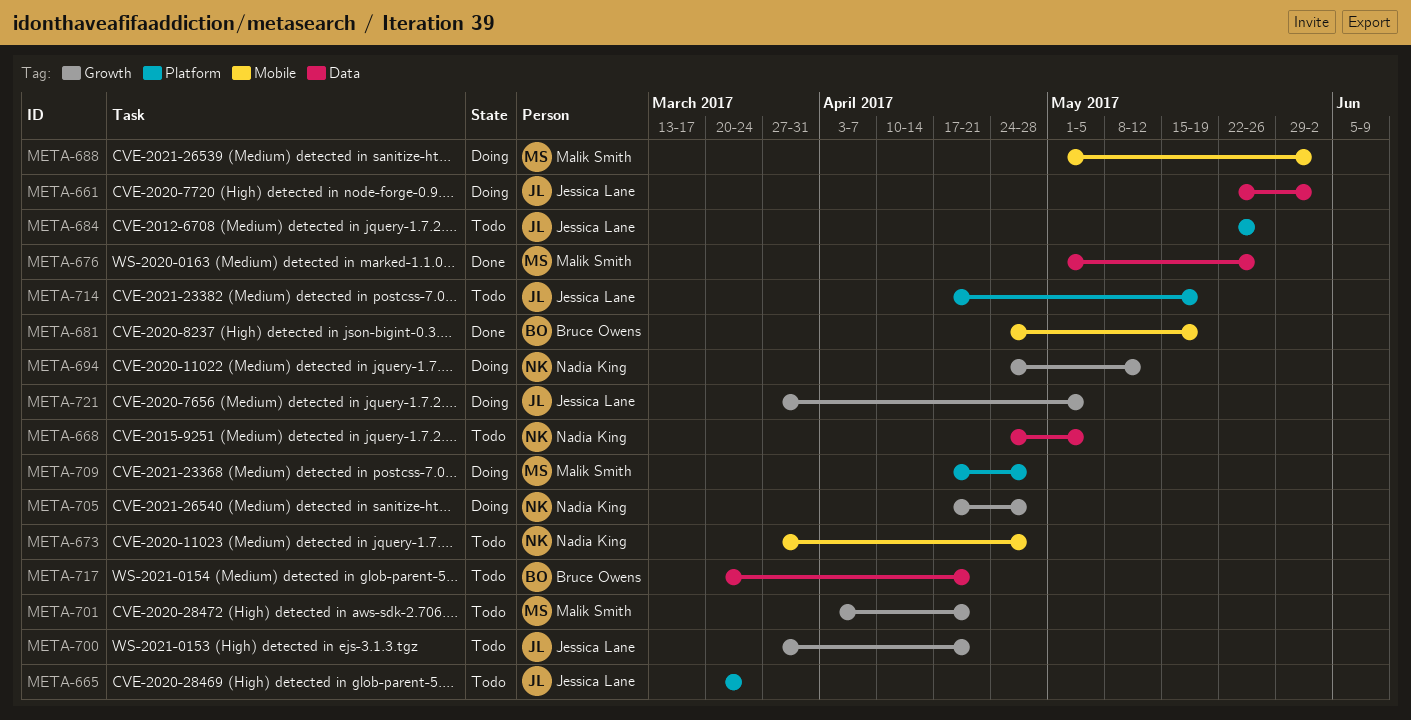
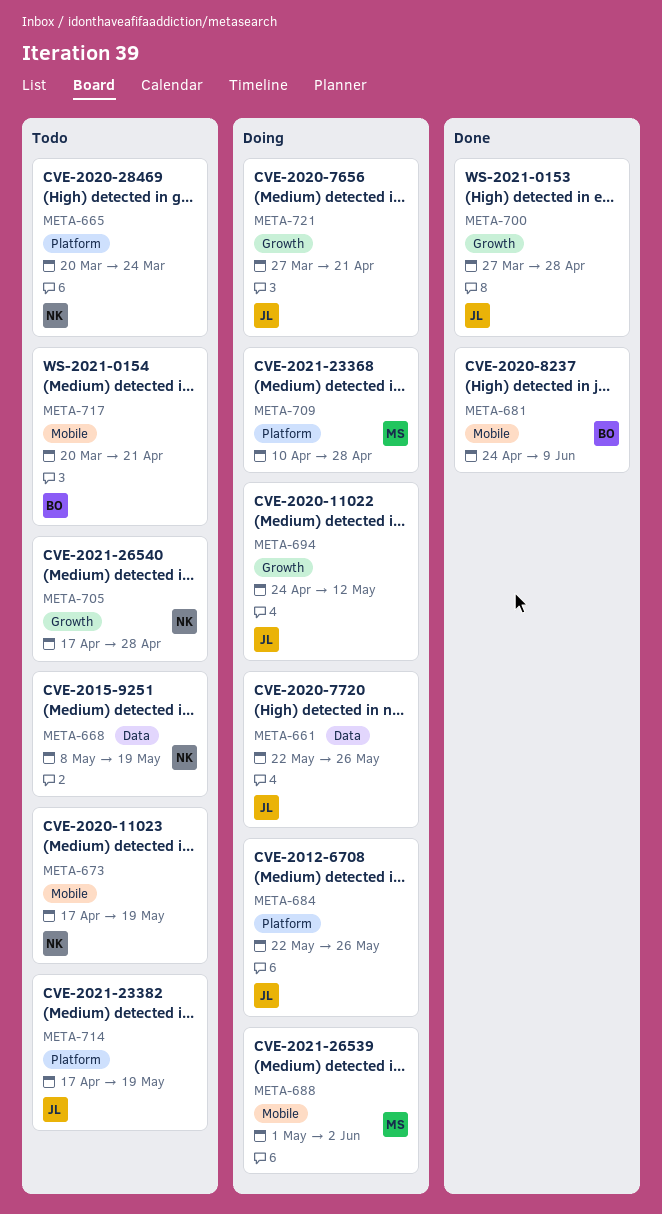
META-661, due: Jun 2 -> May 26
META-665, owner: Jessica Lane -> Nadia King
META-668, start: Apr 24 -> May 8
META-668, due: May 5 -> May 19
META-673, start: Mar 27 -> Apr 17
META-673, due: Apr 28 -> May 19
META-676: present -> none
META-681, due: May 19 -> Jun 9
META-684, status: Todo -> Doing
META-694, owner: Nadia King -> Jessica Lane
META-700, status: Todo -> Done
META-700, due: Apr 21 -> Apr 28
META-701: present -> none
META-705, status: Doing -> Todo
META-709, start: Apr 17 -> Apr 10
META-717, label: Data -> Mobile
META-721, due: May 5 -> Apr 21

